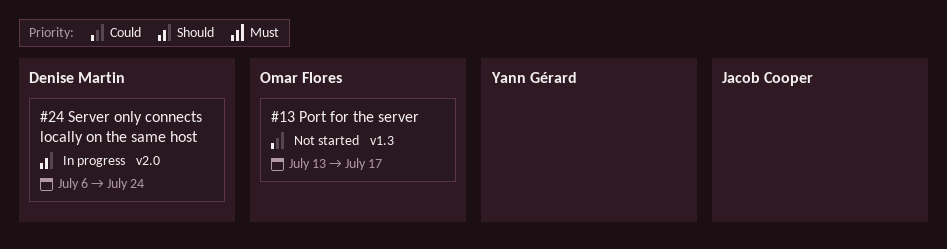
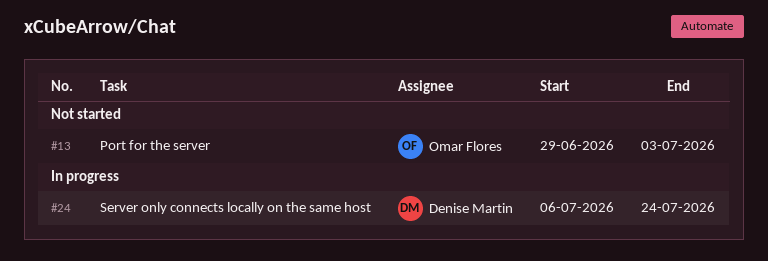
#13, start: Jul 13 -> Jun 29
#13, due: Jul 17 -> Jul 3

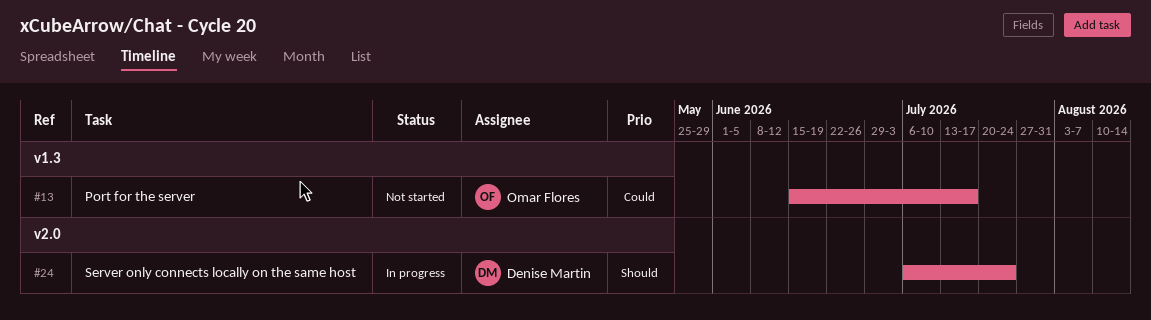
#13, start: Jun 29 -> Jun 15
#13, due: Jul 3 -> Jul 17

